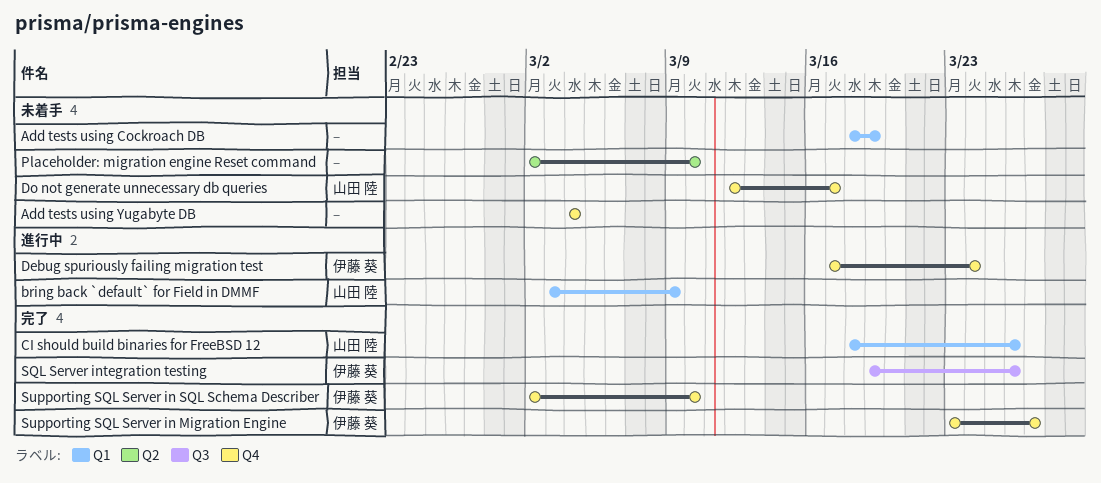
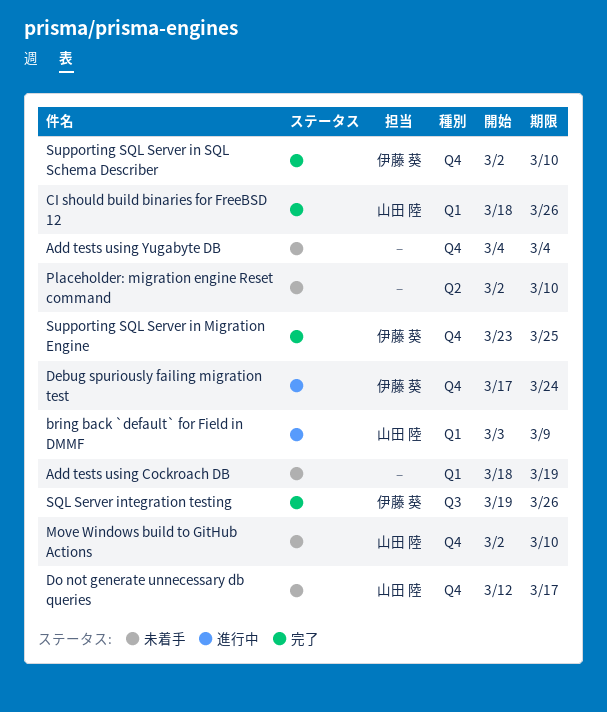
Move Windows build to GitHub Actions: none -> present
Supporting SQL Server in Migration Engine, due: Mar 27 -> Mar 25

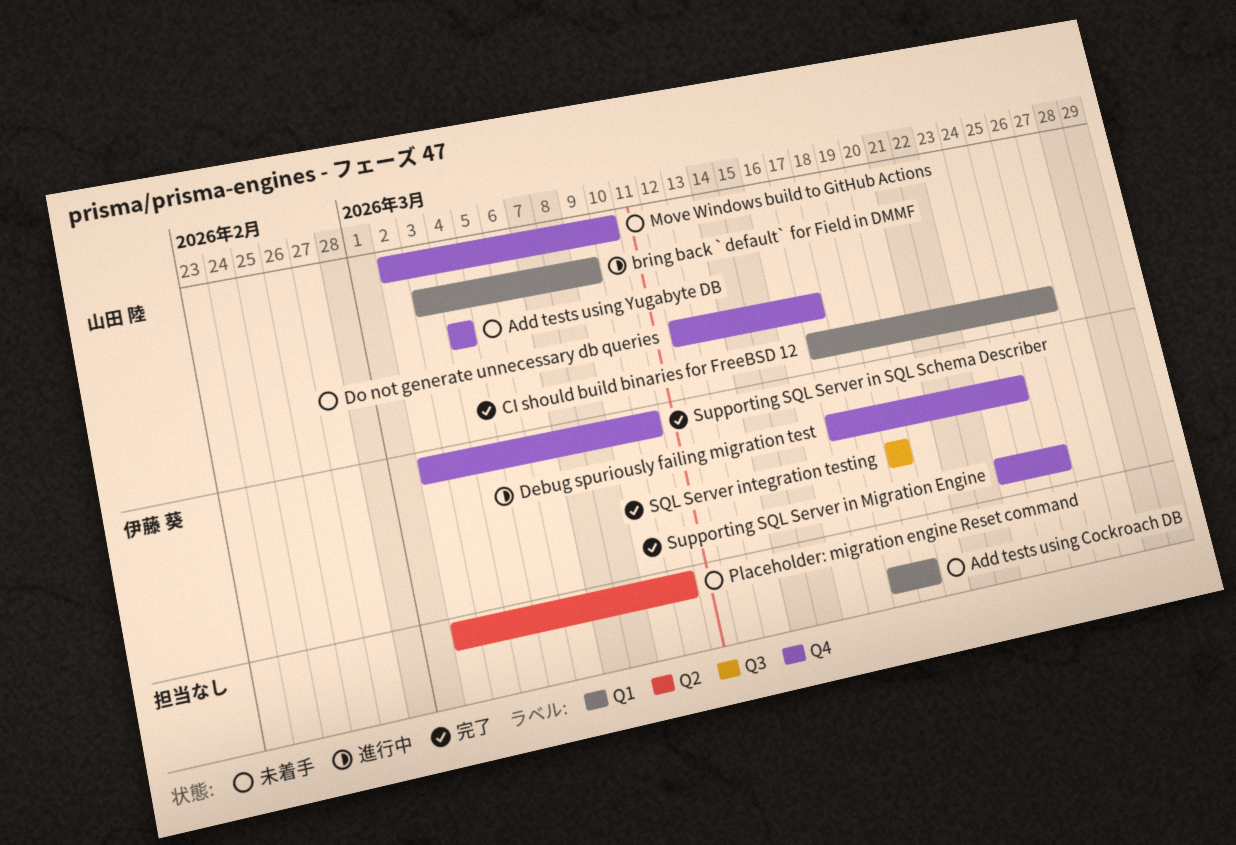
Add tests using Yugabyte DB, owner: none -> 山田 陸
CI should build binaries for FreeBSD 12, start: Mar 18 -> Mar 17
SQL Server integration testing, due: Mar 26 -> Mar 19

